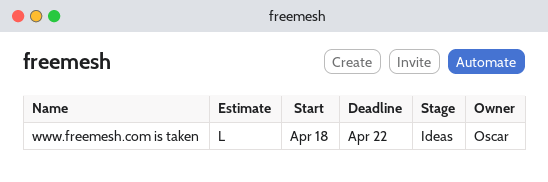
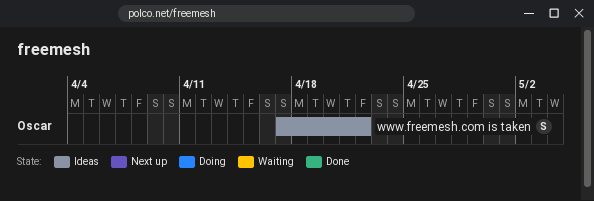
www.freemesh.com is taken, estimate: L -> S
www.freemesh.com is taken, start: Apr 18 -> Apr 17

